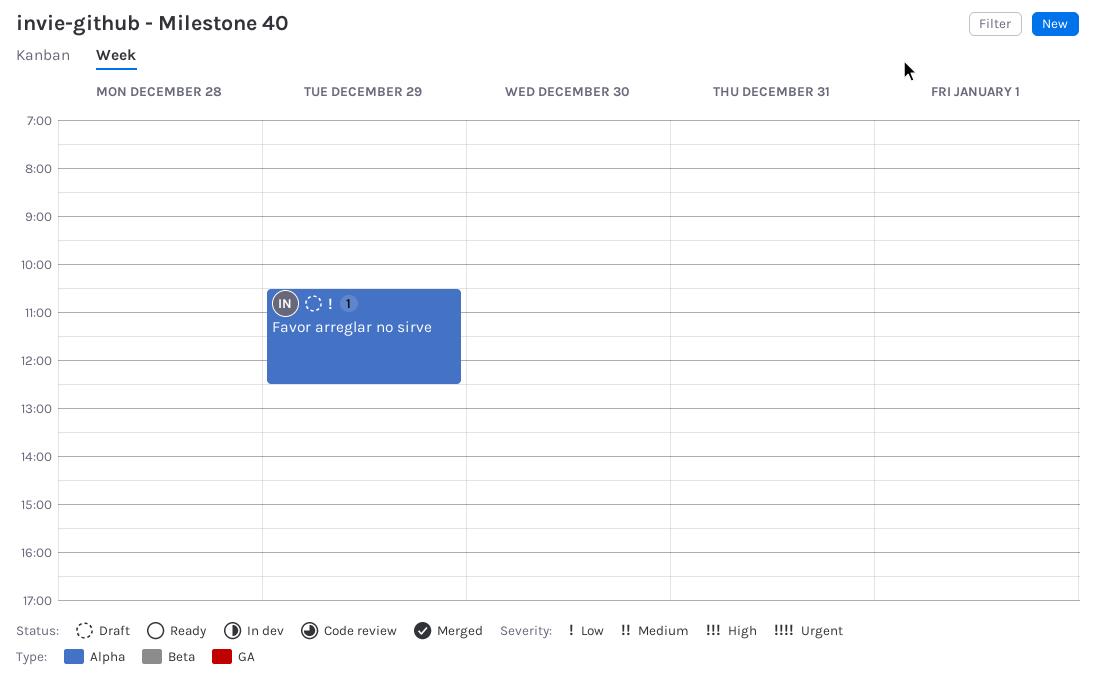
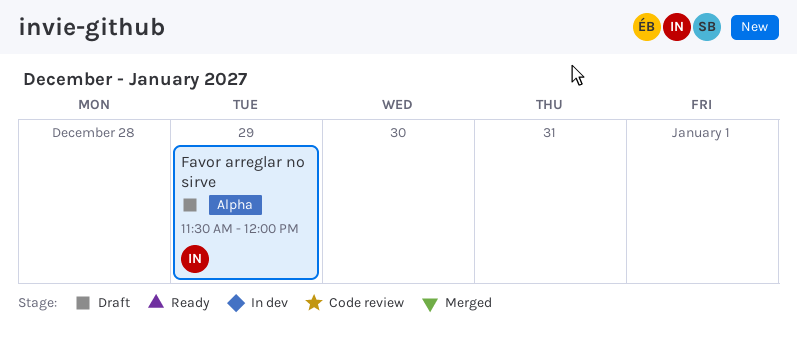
Favor arreglar no sirve, begins: 10:30 -> 11:30
Favor arreglar no sirve, ends: 12:30 -> 12:00

